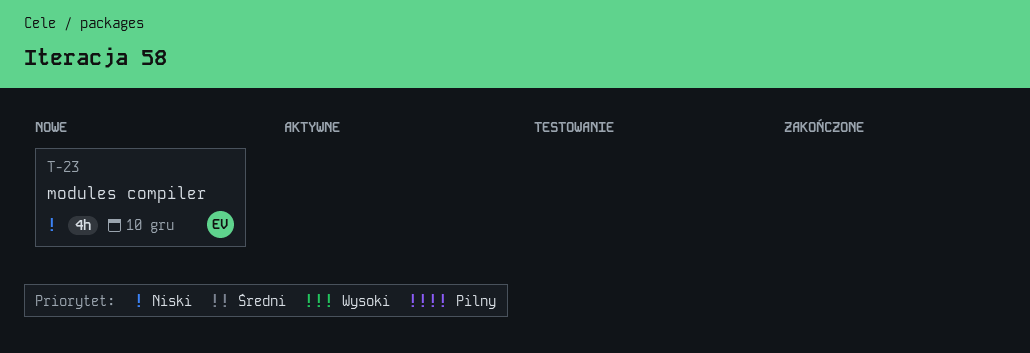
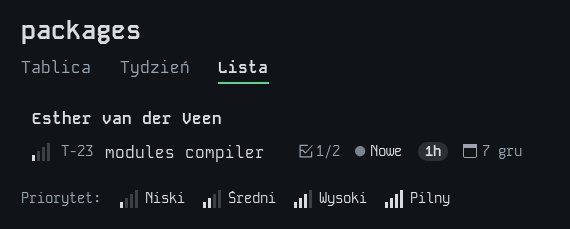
T-23, estimate: 4h -> 1h
T-23, due: Dec 10 -> Dec 7

